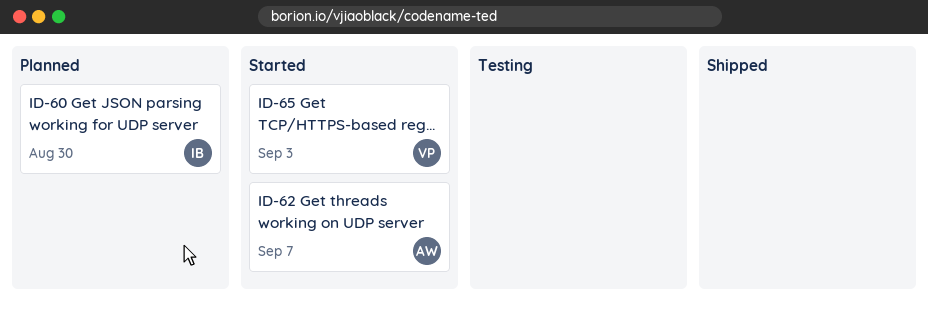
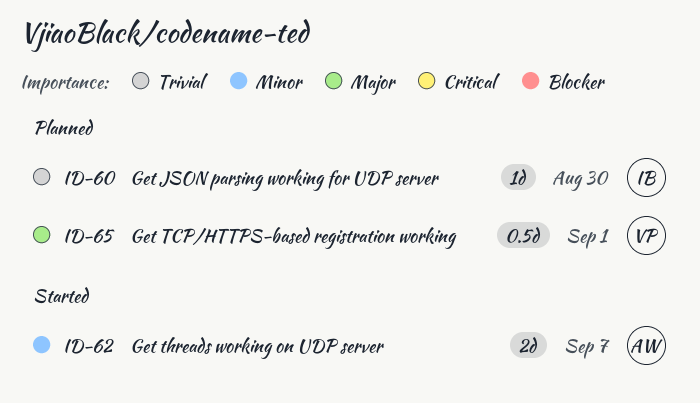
ID-65, status: Started -> Planned
ID-65, due: Sep 3 -> Sep 1

